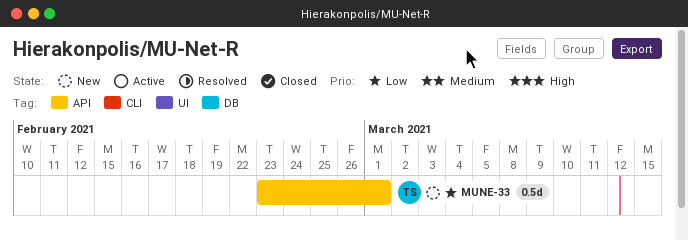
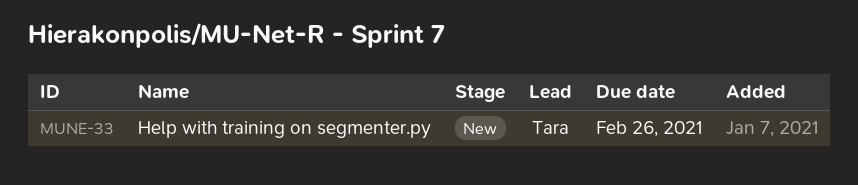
MUNE-33, due: Mar 1 -> Feb 26

